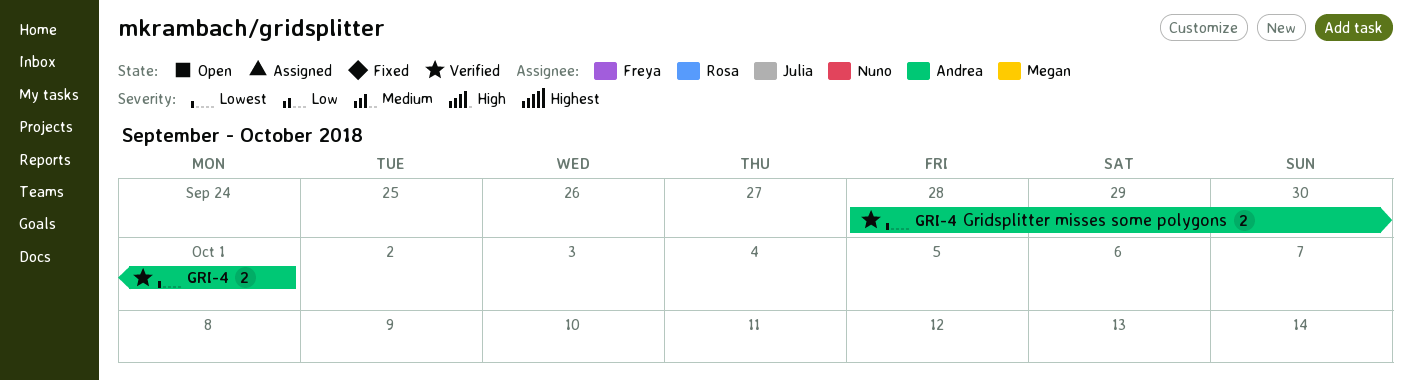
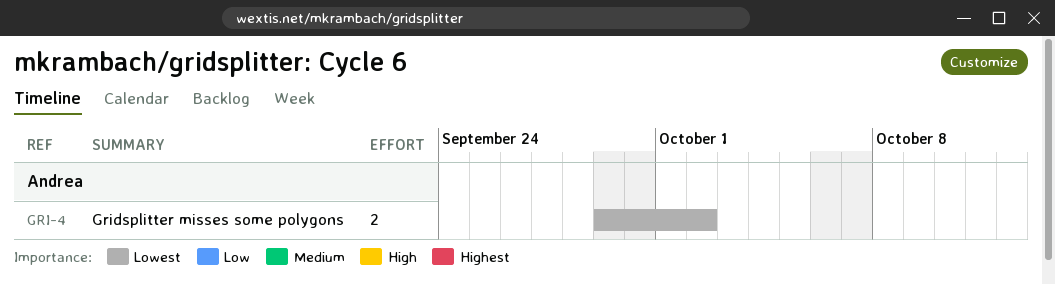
GRI-4, start: Sep 28 -> Sep 29
GRI-4, due: Oct 1 -> Oct 2

